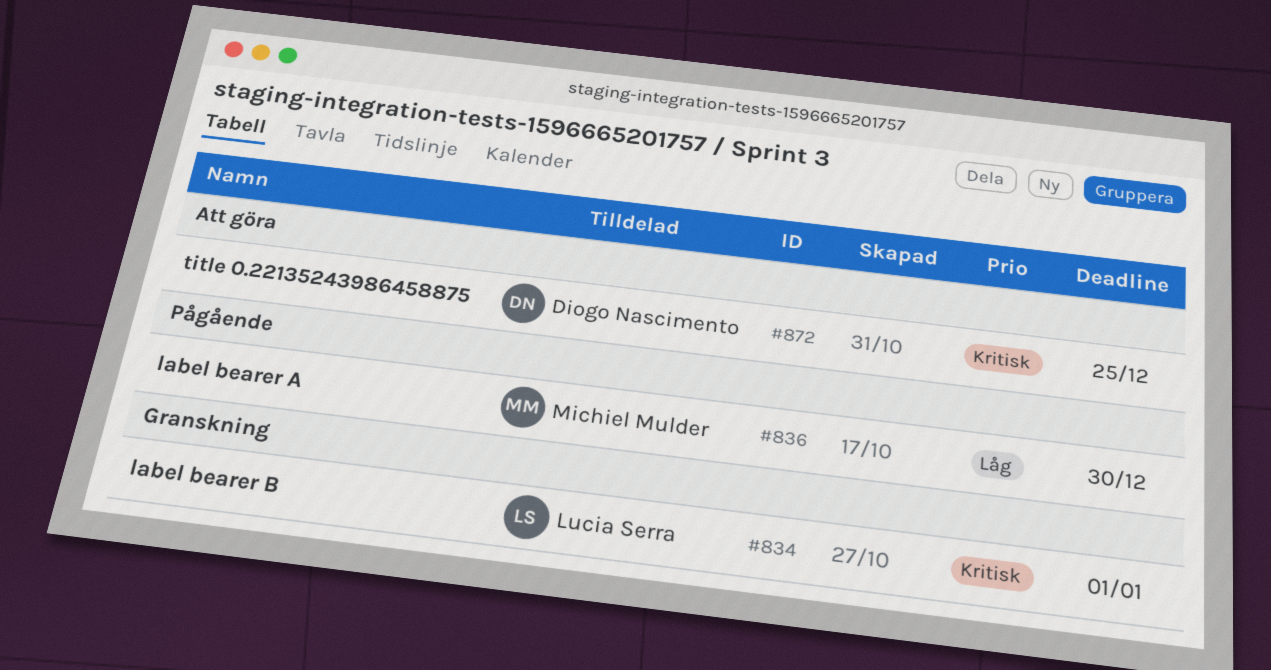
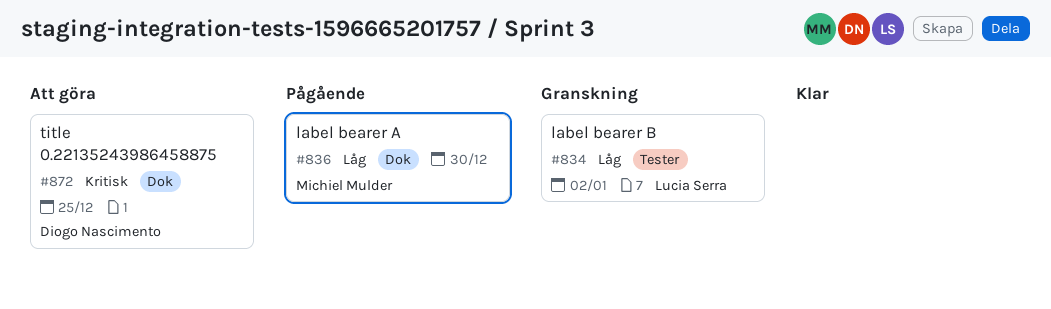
#834, priority: Kritisk -> Låg
#834, due: Jan 1 -> Jan 2

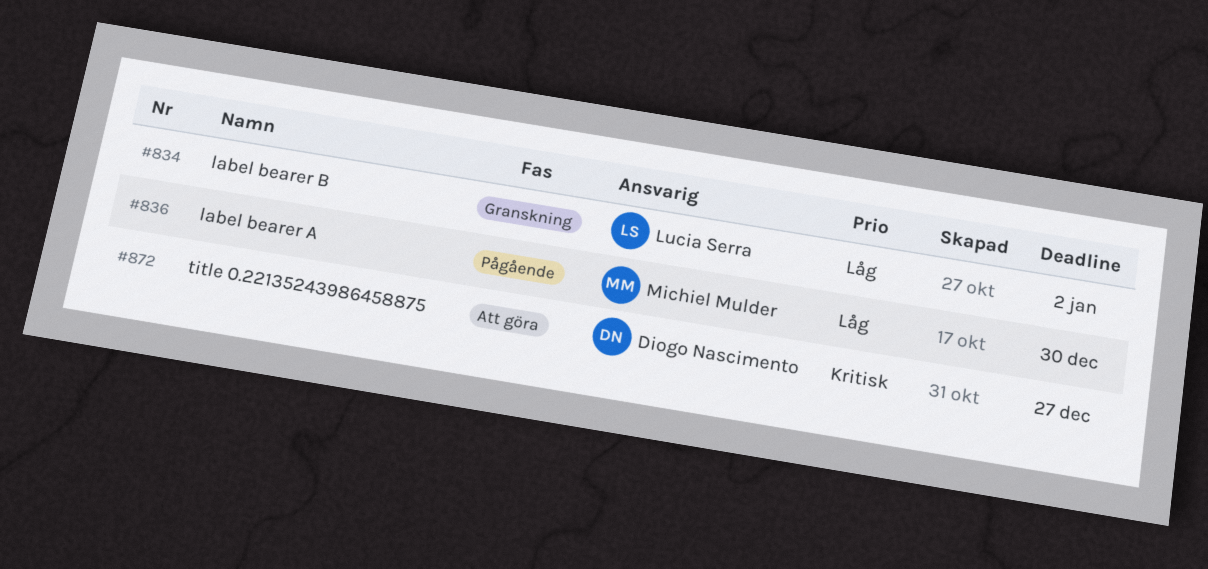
#872, due: Dec 25 -> Dec 27

